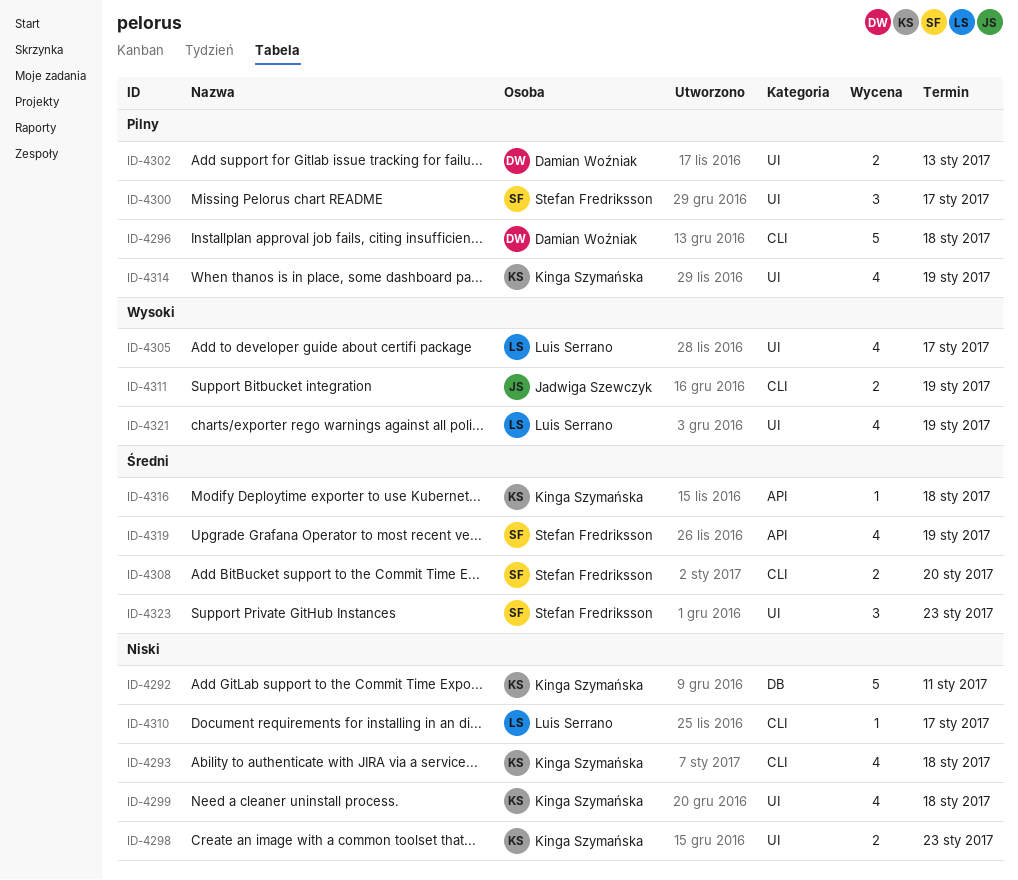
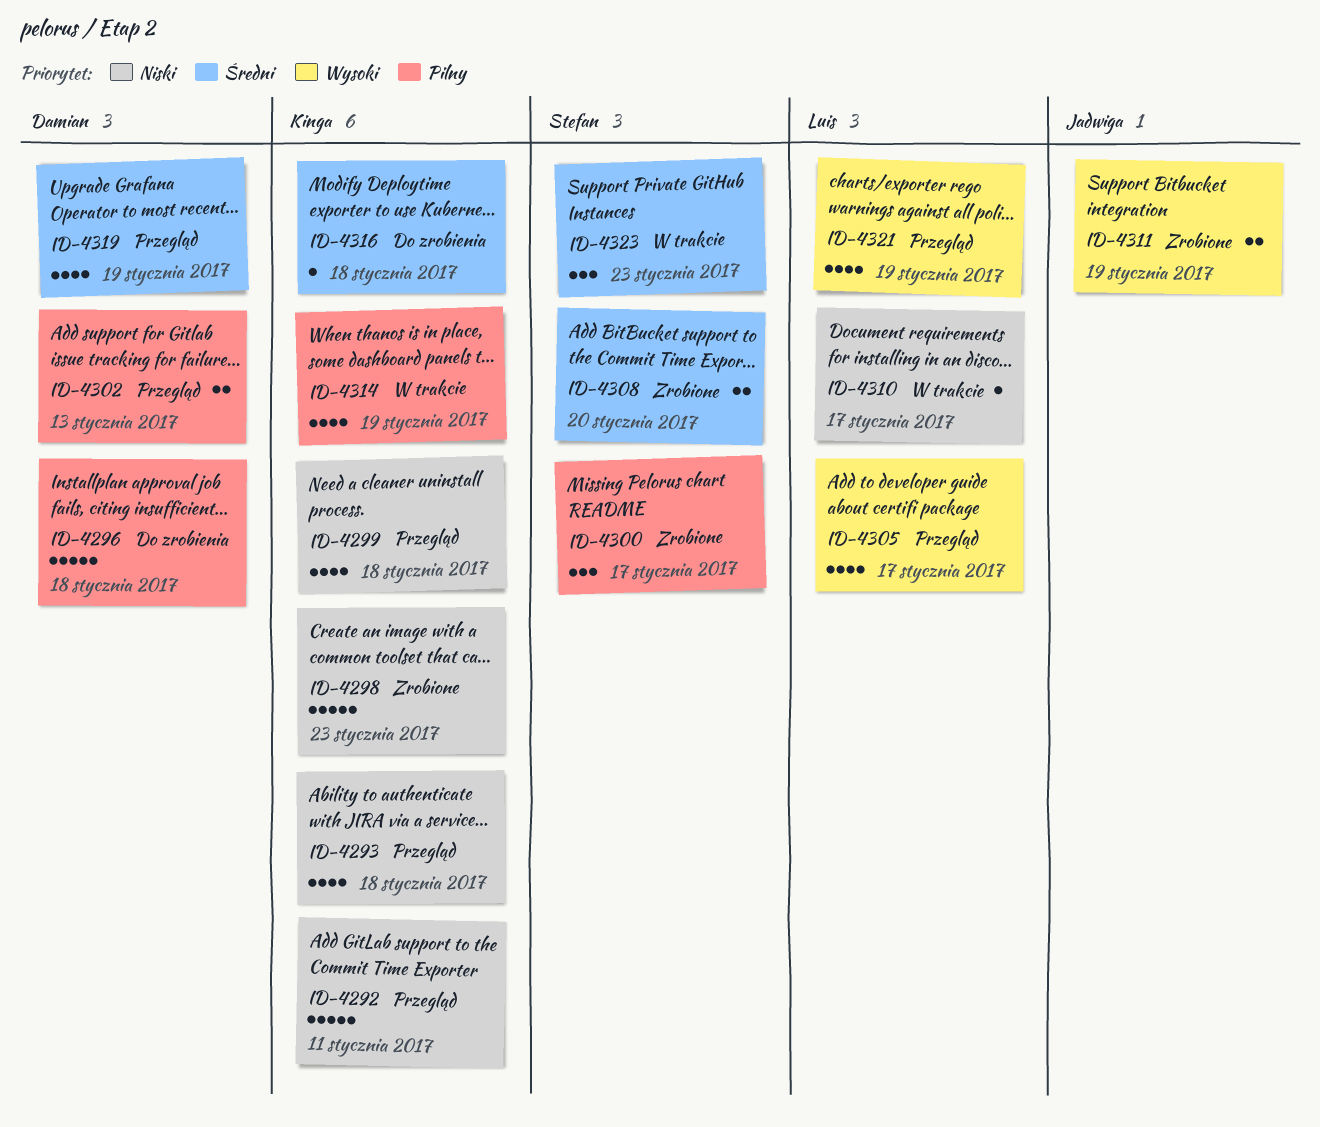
ID-4298, estimate: 2 -> 5
ID-4319, owner: Stefan Fredriksson -> Damian Woźniak

